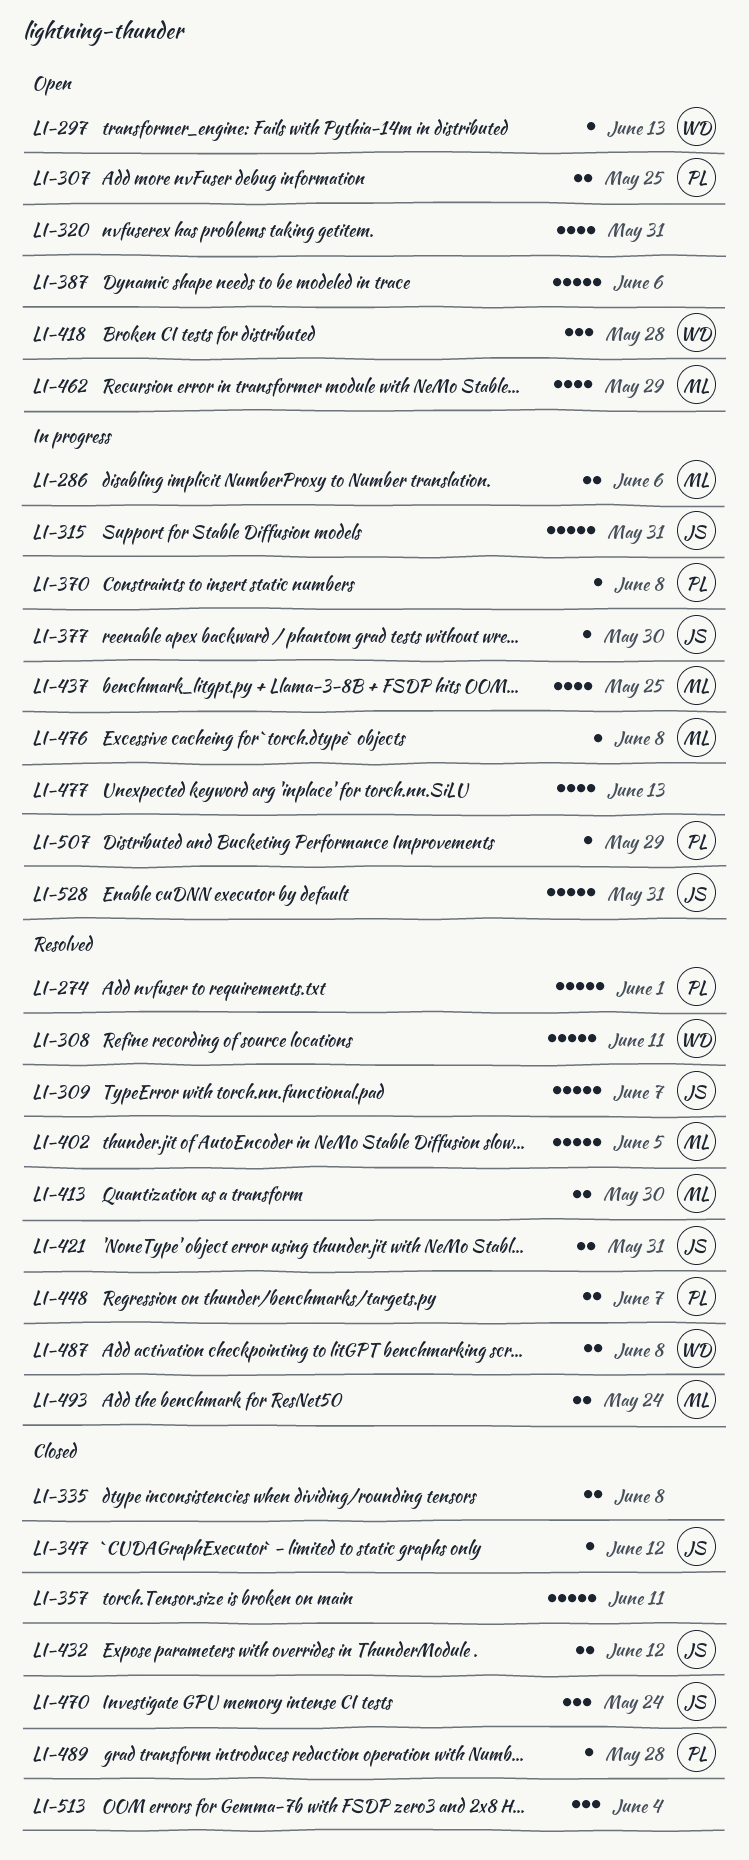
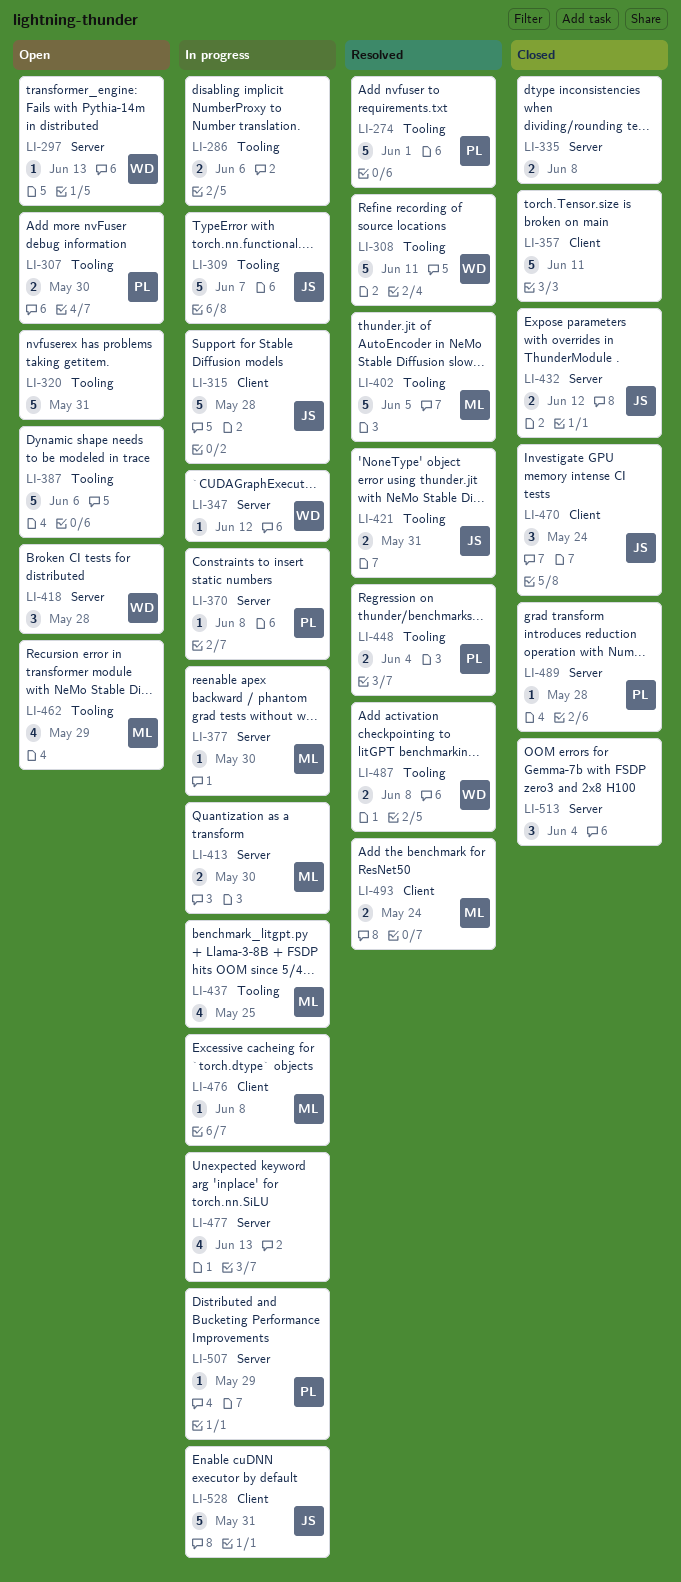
LI-286, owner: ML -> none
LI-307, due: May 25 -> May 30
LI-309, status: Resolved -> In progress
LI-315, due: May 31 -> May 28
LI-320, estimate: 4 -> 5
LI-347, status: Closed -> In progress
LI-347, owner: JS -> WD
LI-377, owner: JS -> ML
LI-413, status: Resolved -> In progress
LI-448, due: Jun 7 -> Jun 4

